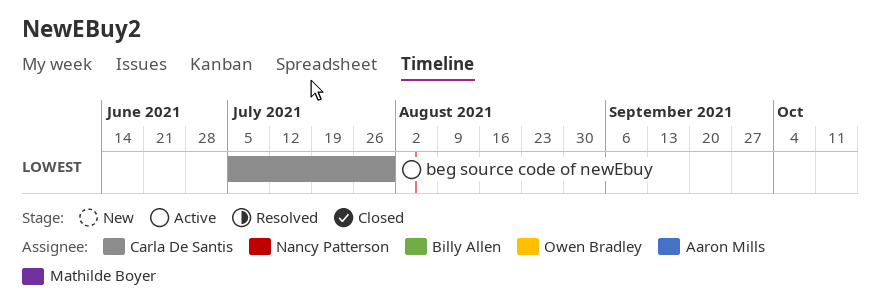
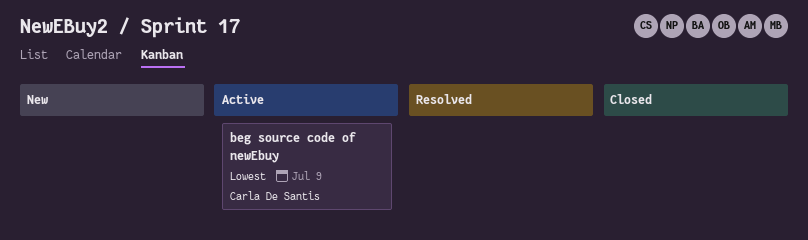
beg source code of newEbuy, due: Jul 30 -> Jul 9

